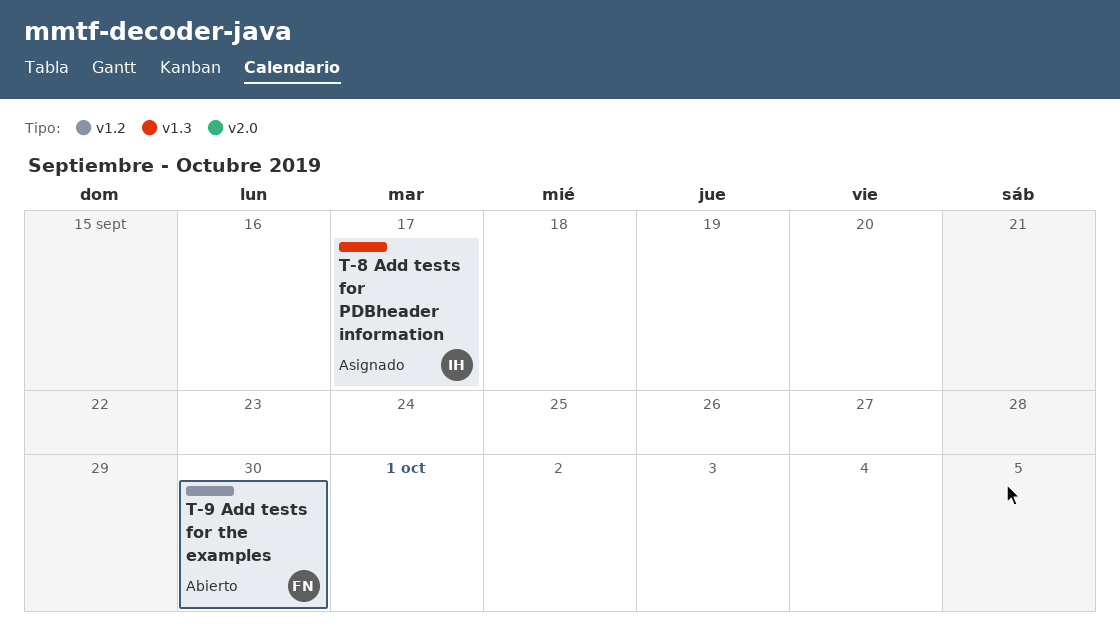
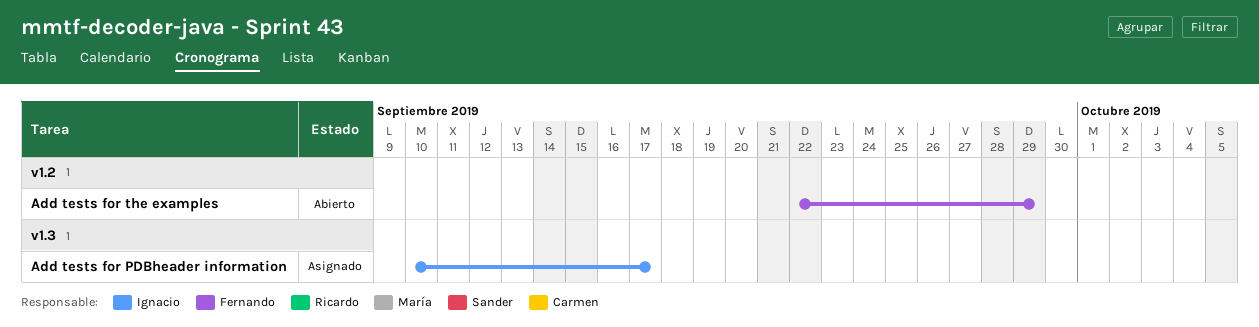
Add tests for the examples, due: Sep 30 -> Sep 29

